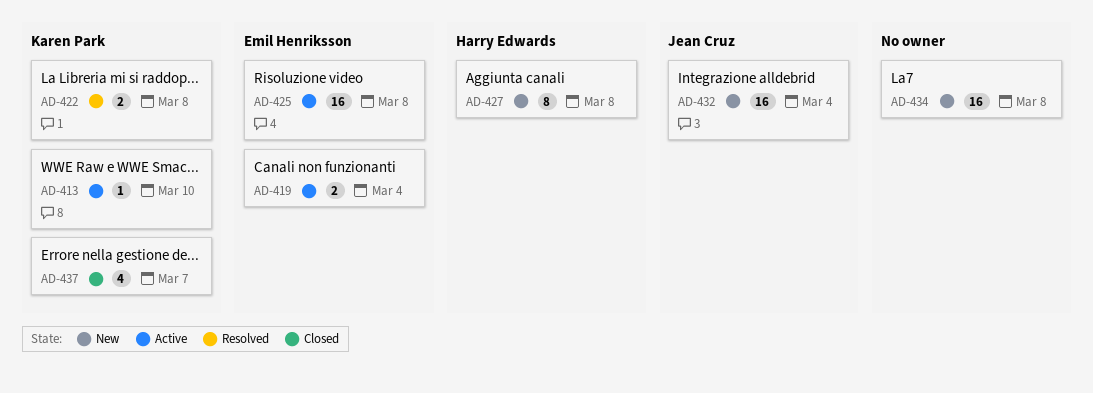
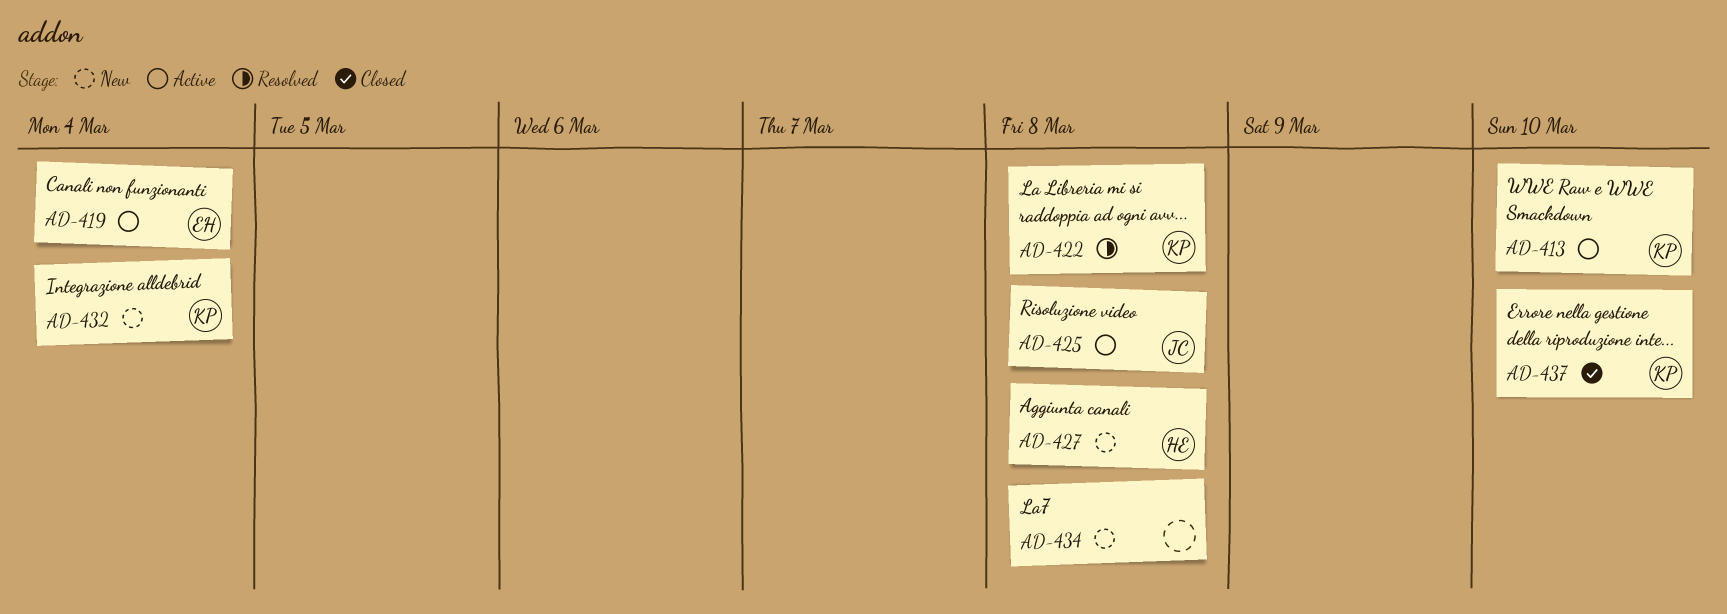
AD-425, owner: Emil Henriksson -> Jean Cruz
AD-432, owner: Jean Cruz -> Karen Park
AD-437, due: Mar 7 -> Mar 10

